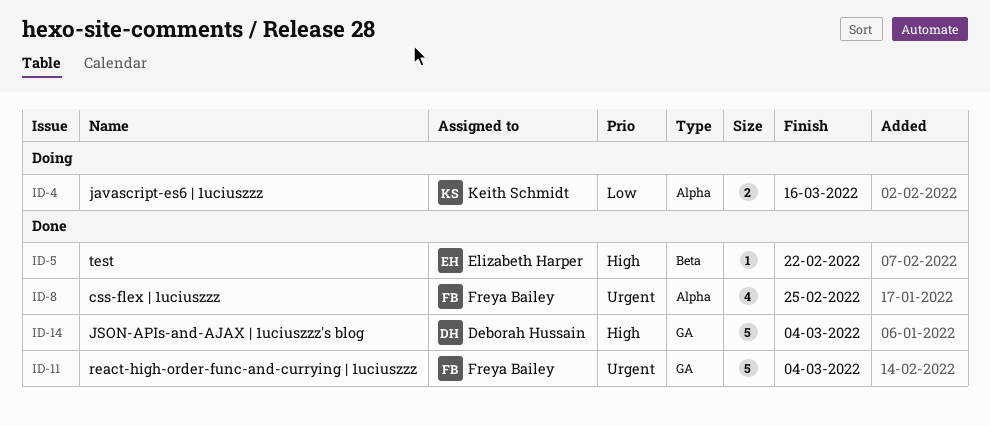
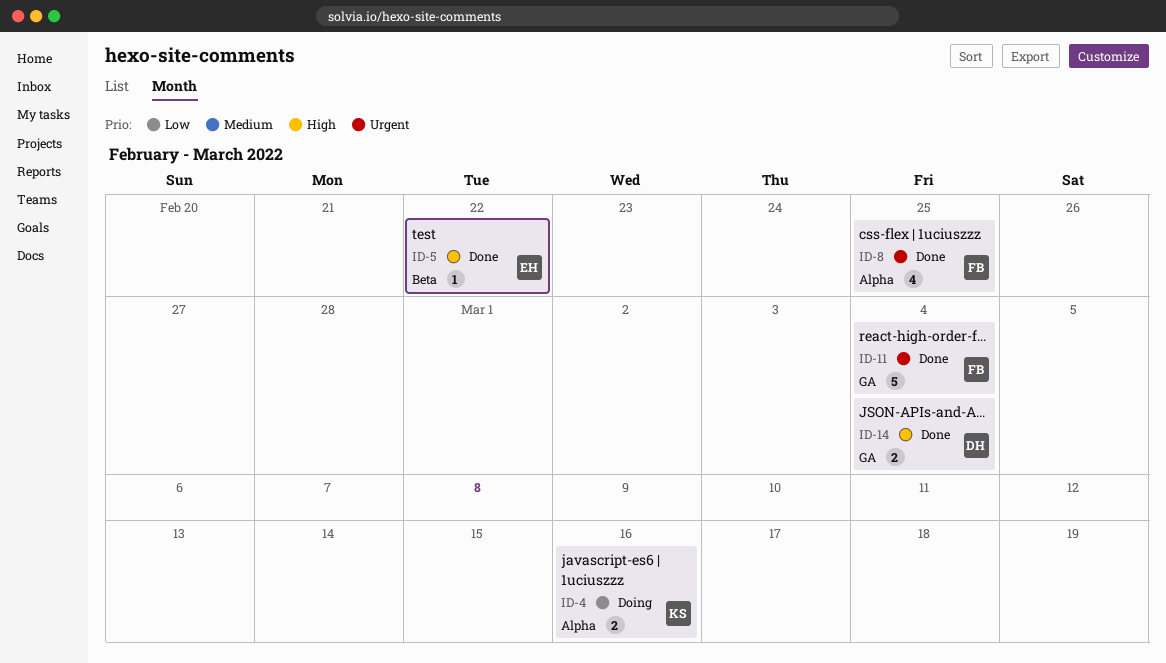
ID-14, estimate: 5 -> 2

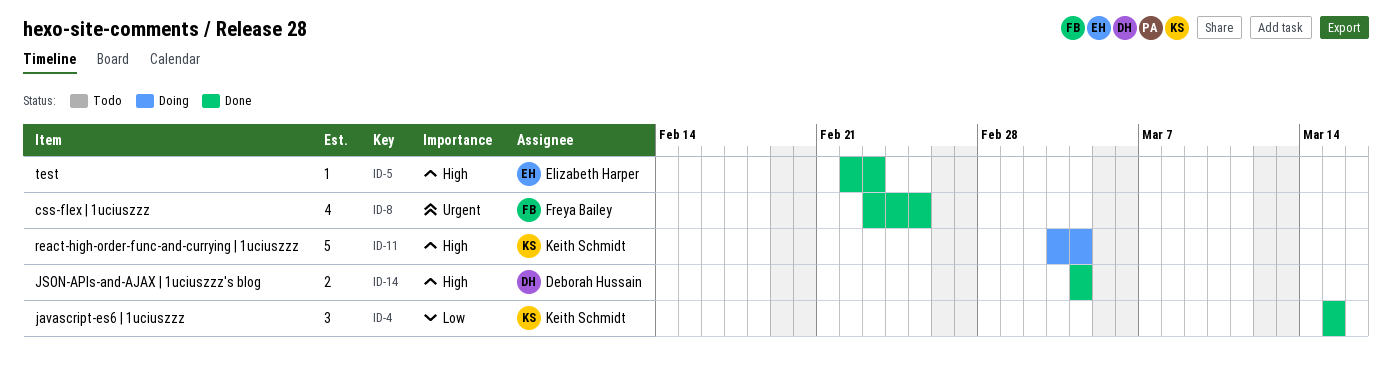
ID-4, status: Doing -> Done
ID-4, estimate: 2 -> 3
ID-4, due: Mar 16 -> Mar 15
ID-5, due: Feb 22 -> Feb 23
ID-11, status: Done -> Doing
ID-11, owner: Freya Bailey -> Keith Schmidt
ID-11, priority: Urgent -> High

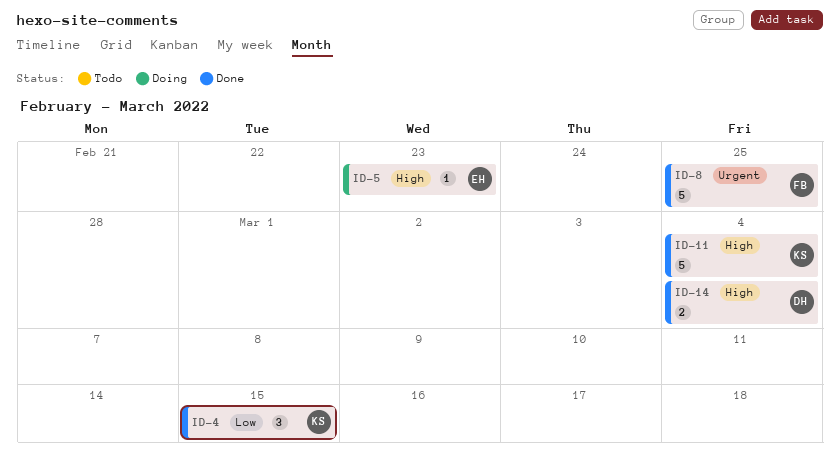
ID-5, status: Done -> Doing
ID-8, estimate: 4 -> 5
ID-11, status: Doing -> Done

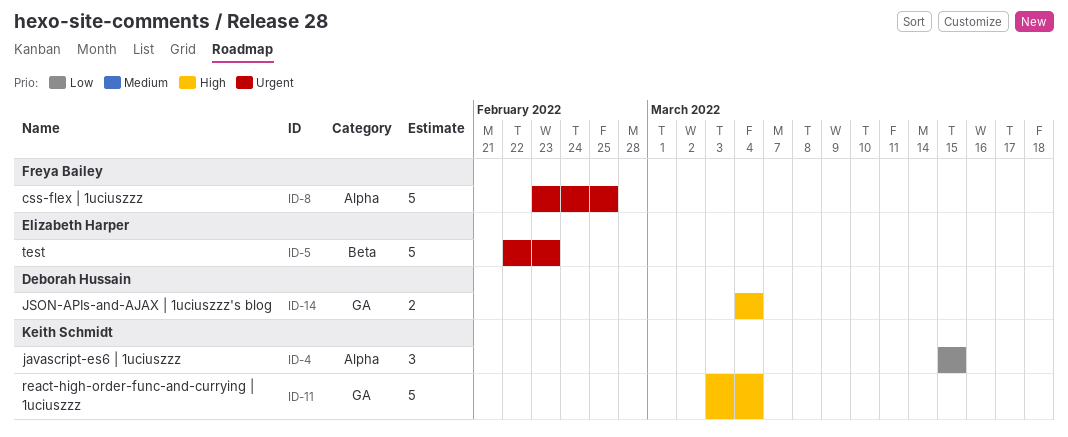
ID-5, priority: High -> Urgent
ID-5, estimate: 1 -> 5

